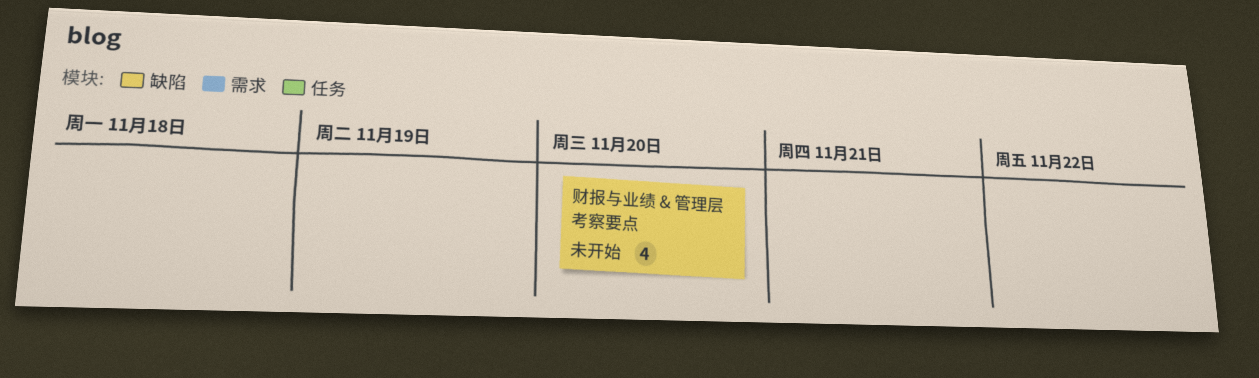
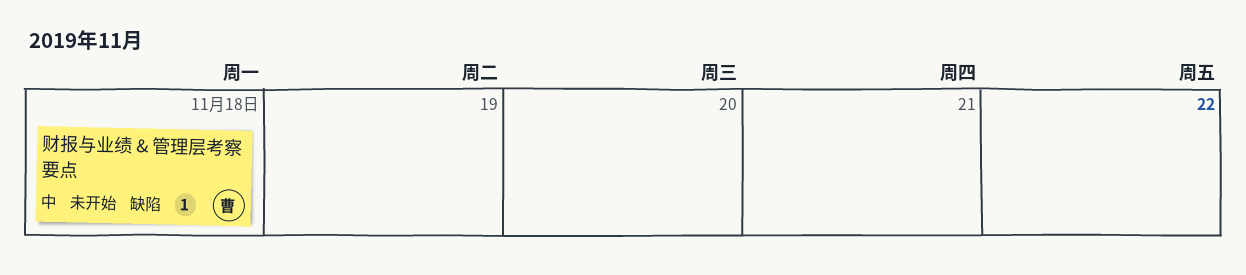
财报与业绩 & 管理层考察要点, estimate: 4 -> 1
财报与业绩 & 管理层考察要点, due: Nov 20 -> Nov 18

